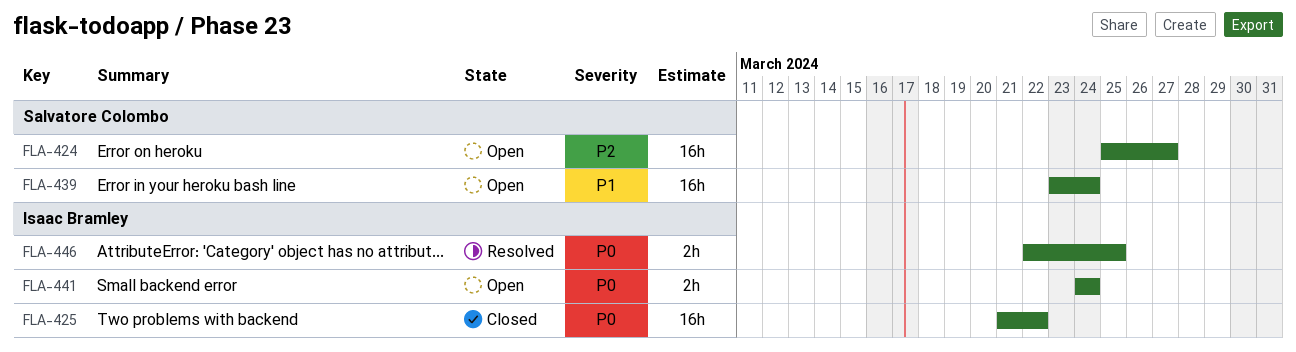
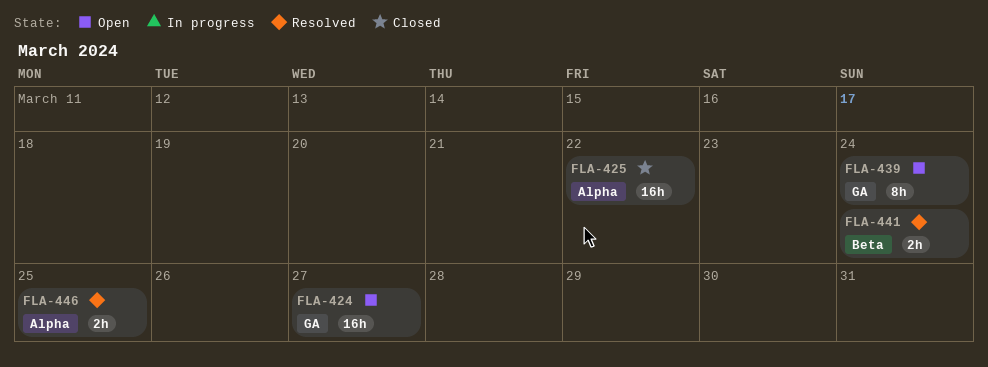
FLA-439, estimate: 16h -> 8h
FLA-441, status: Open -> Resolved

